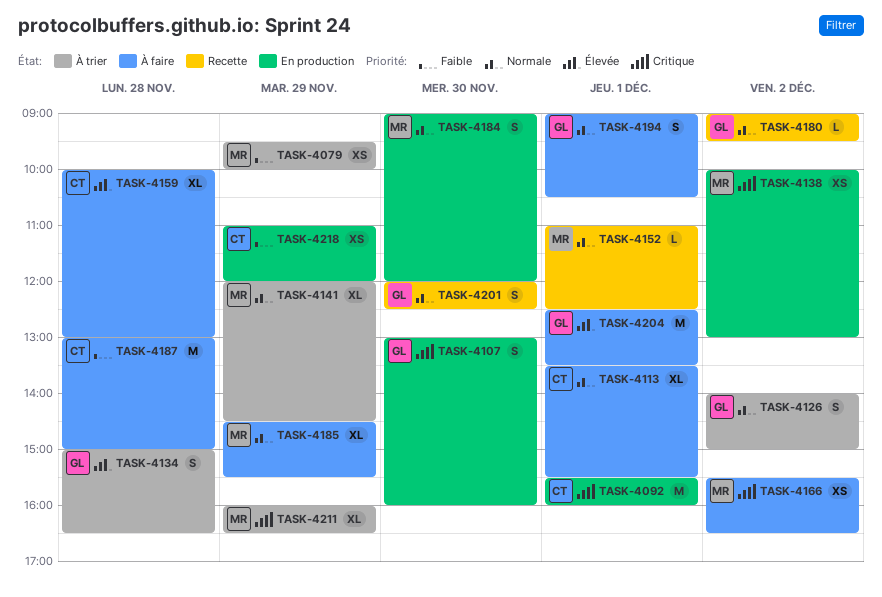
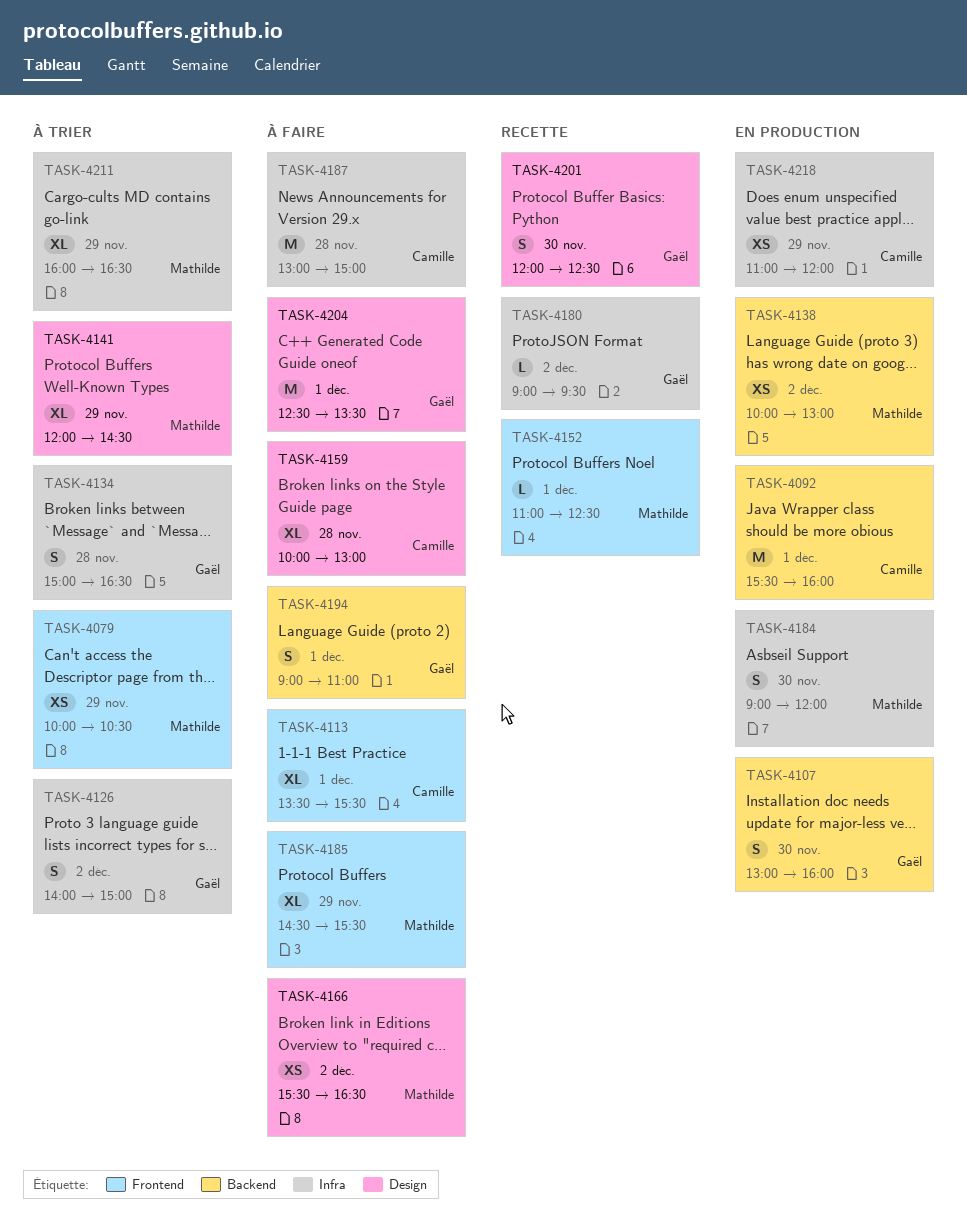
TASK-4079, begins: 09:30 -> 10:00
TASK-4079, ends: 10:00 -> 10:30
TASK-4194, ends: 10:30 -> 11:00

